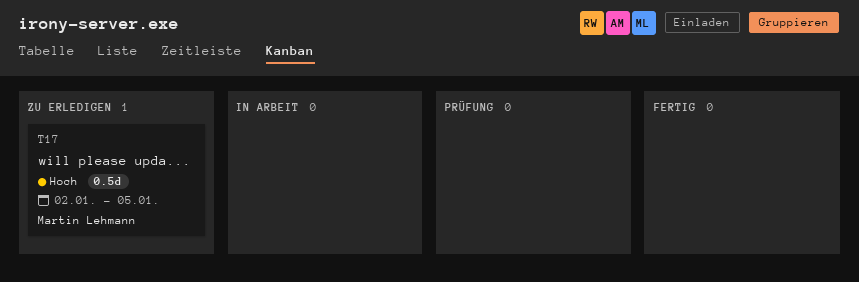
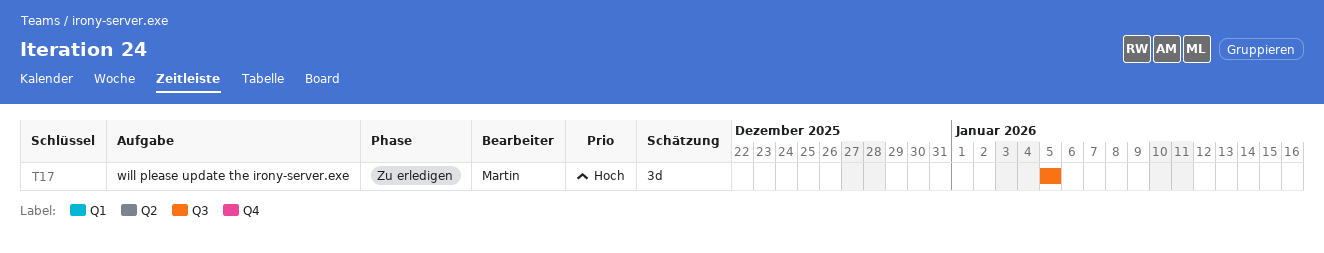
T17, estimate: 0.5d -> 3d
T17, start: Jan 2 -> Jan 5

